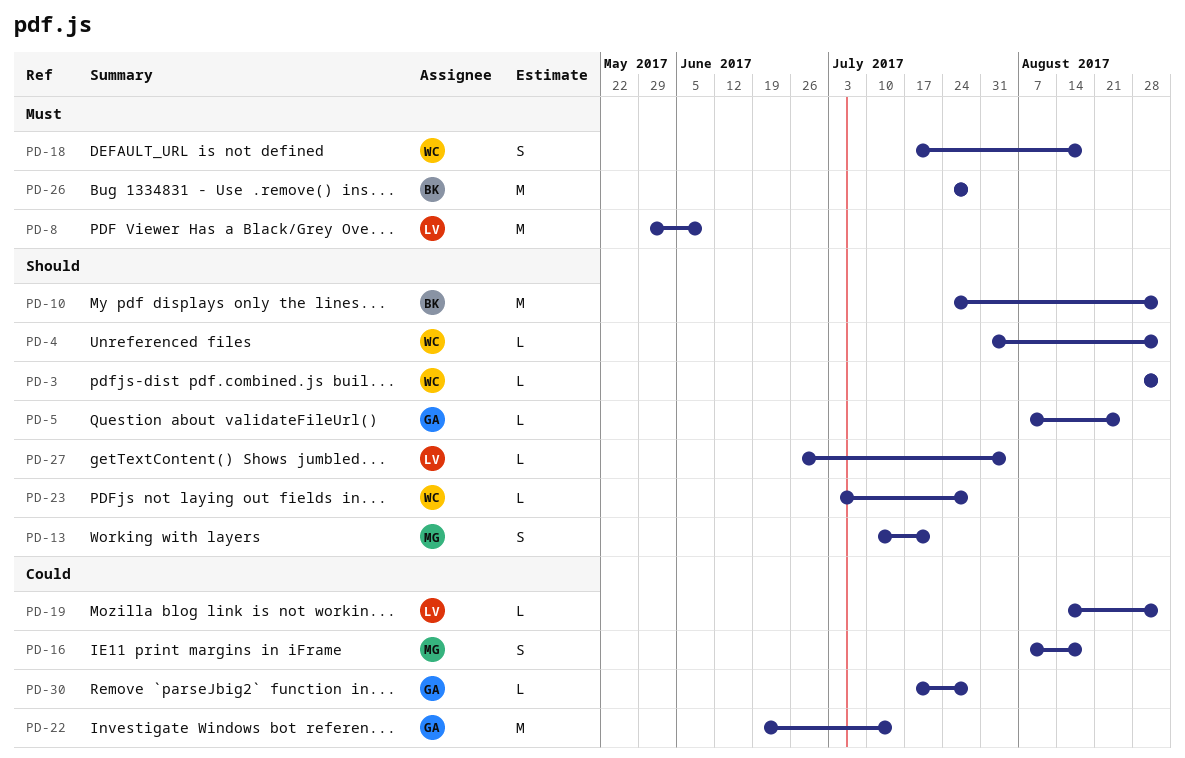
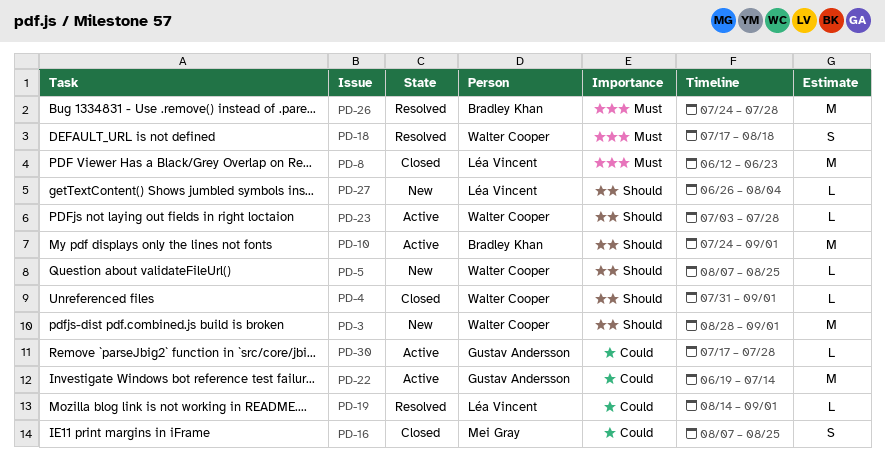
PD-3, estimate: L -> M
PD-5, owner: Gustav Andersson -> Walter Cooper
PD-8, start: May 29 -> Jun 12
PD-8, due: Jun 9 -> Jun 23
PD-13: present -> none
PD-16, due: Aug 18 -> Aug 25

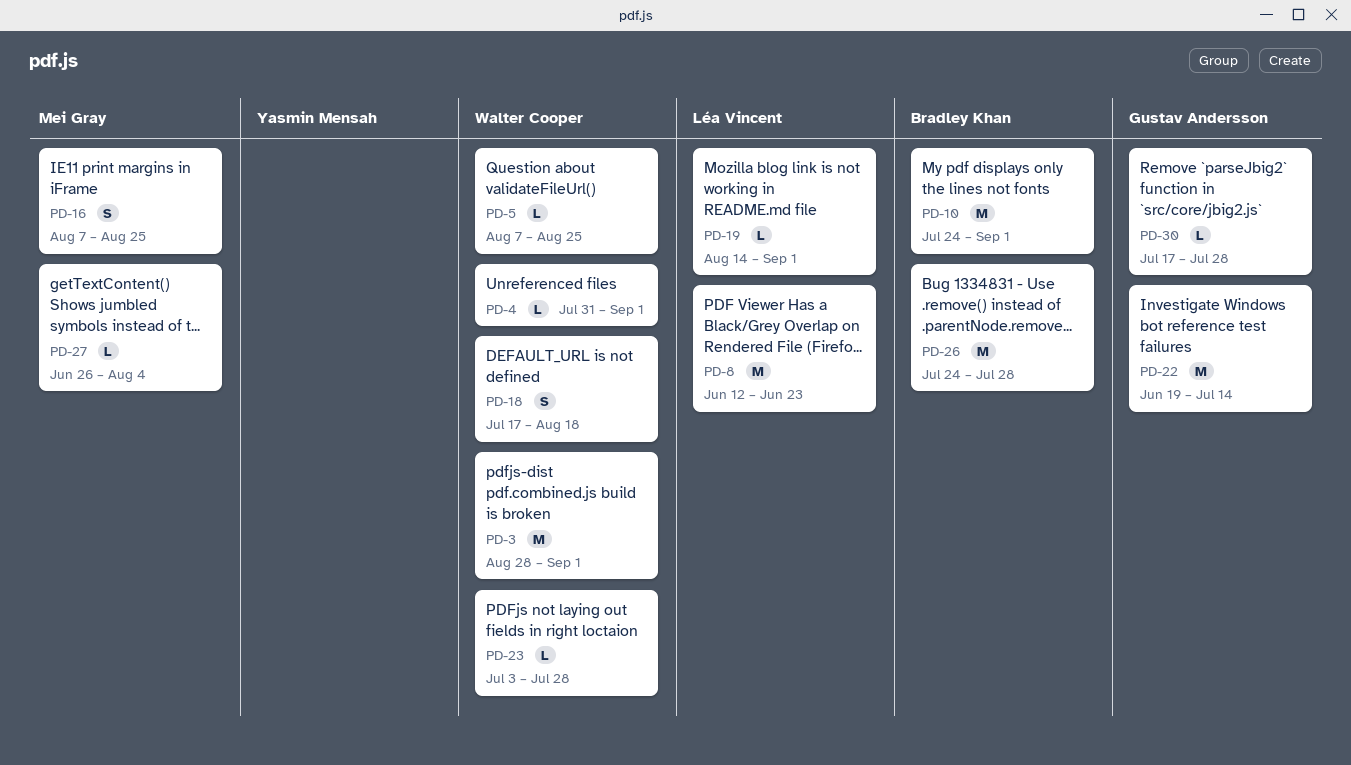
PD-27, owner: Léa Vincent -> Mei Gray

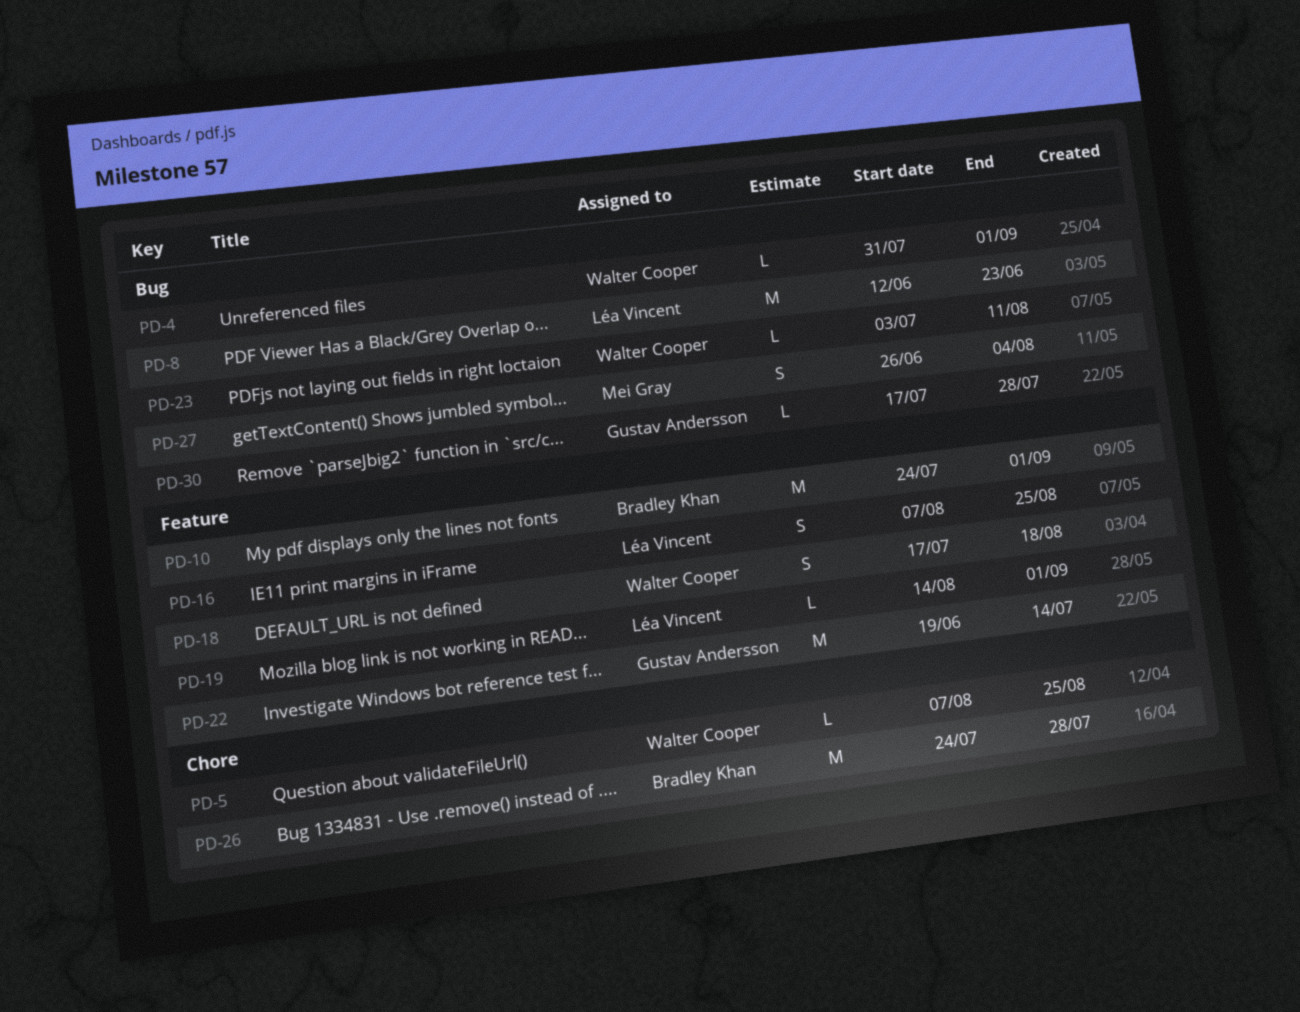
PD-3: present -> none
PD-16, owner: Mei Gray -> Léa Vincent
PD-23, due: Jul 28 -> Aug 11
PD-27, estimate: L -> S

